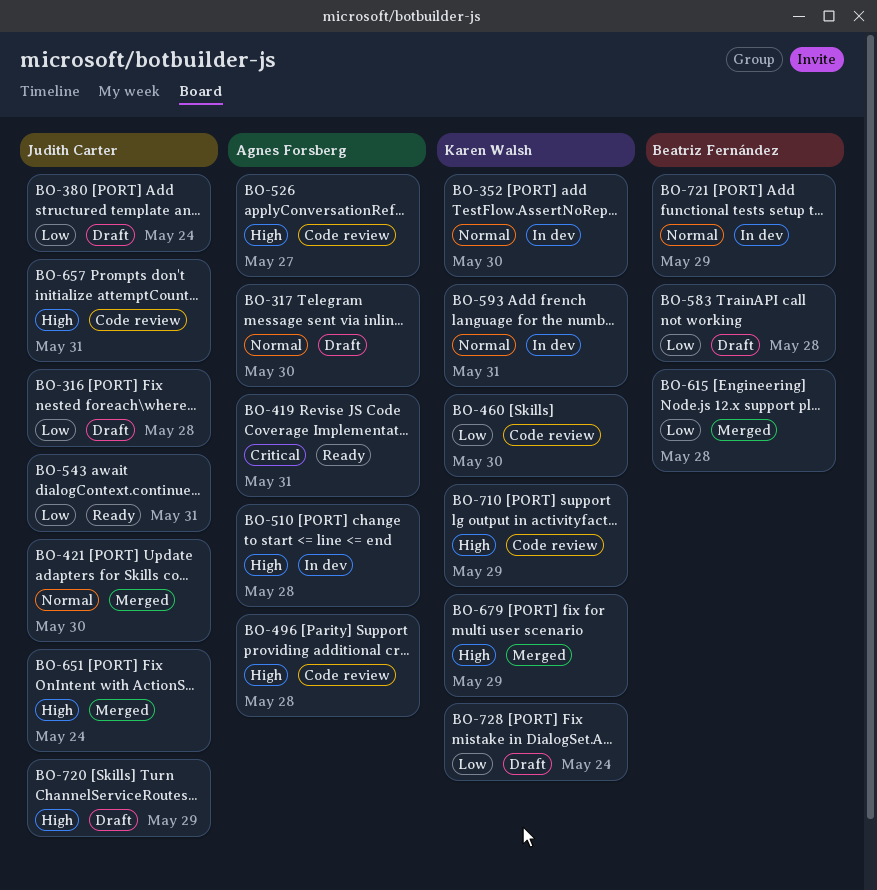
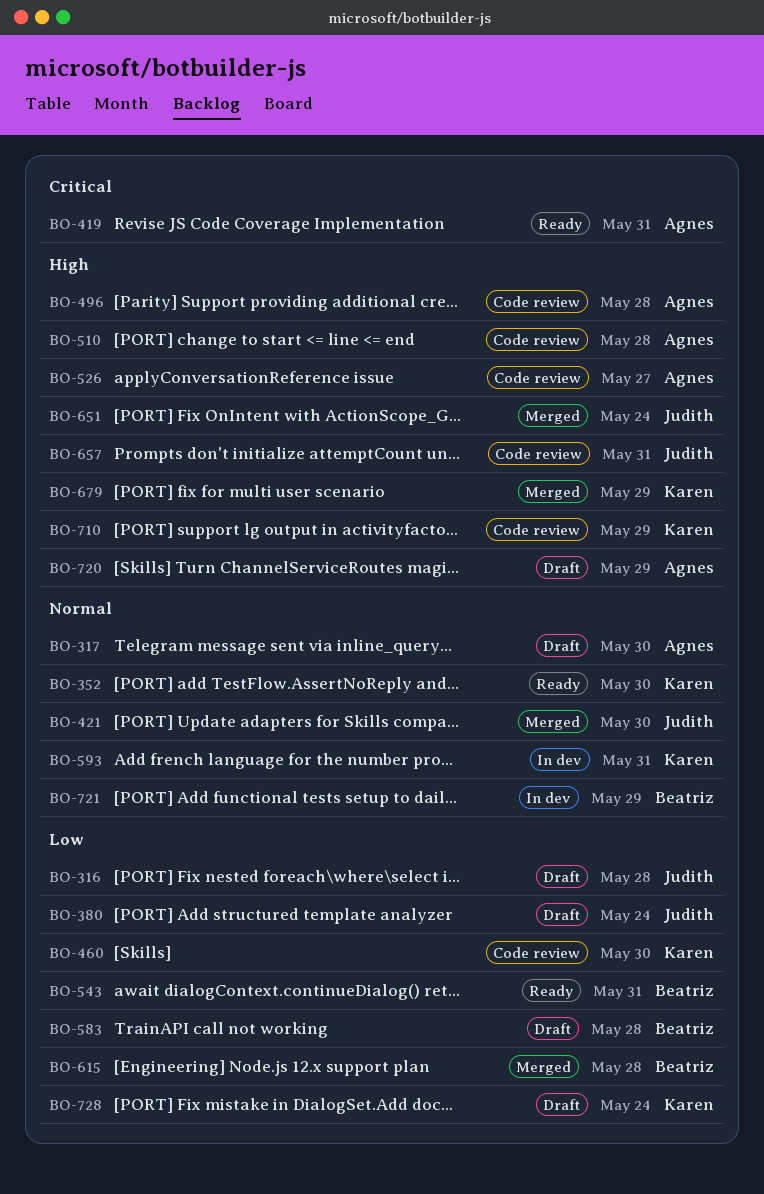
BO-352, status: In dev -> Ready
BO-510, status: In dev -> Code review
BO-543, owner: Judith Carter -> Beatriz Fernández
BO-720, owner: Judith Carter -> Agnes Forsberg

